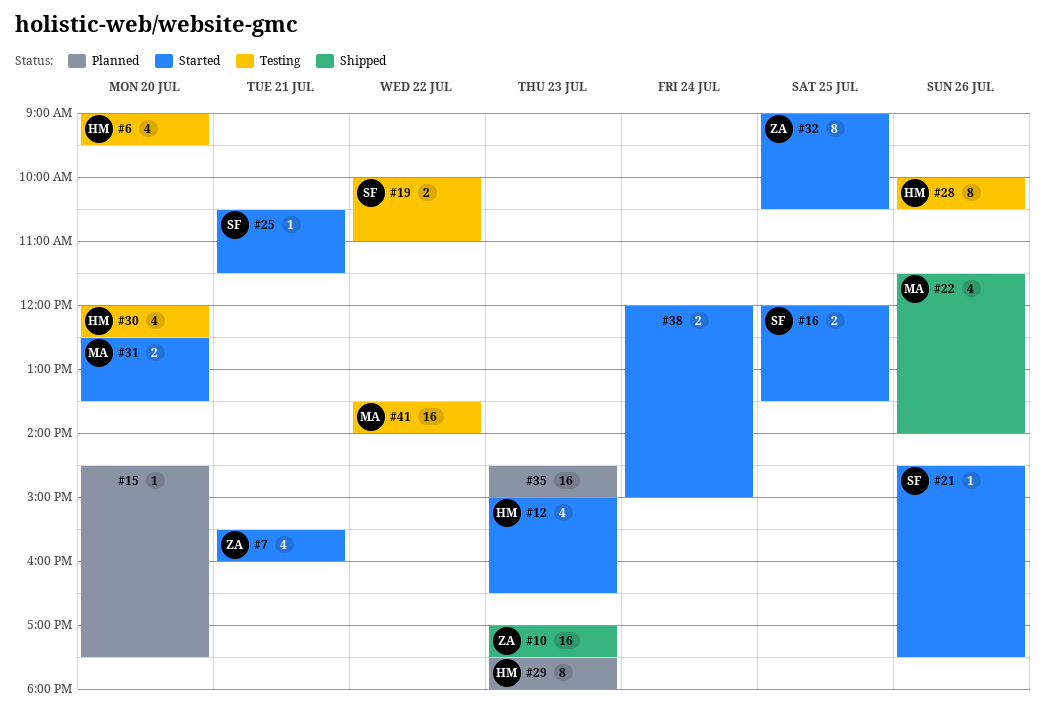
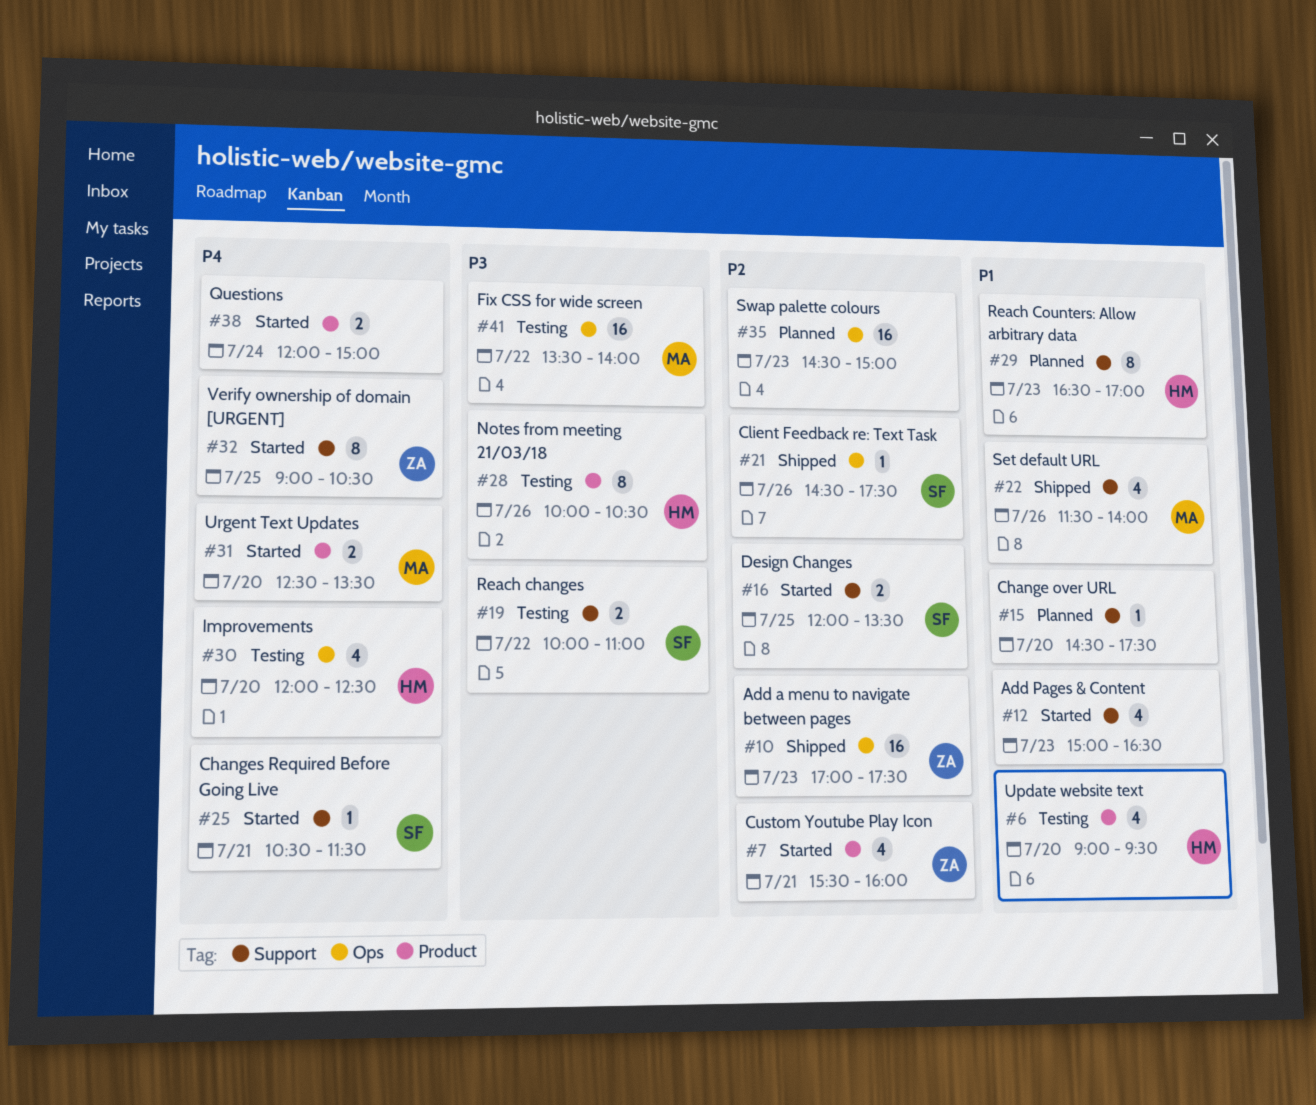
#12, owner: HM -> none
#21, status: Started -> Shipped
#29, begins: 17:30 -> 16:30
#29, ends: 18:00 -> 17:00

